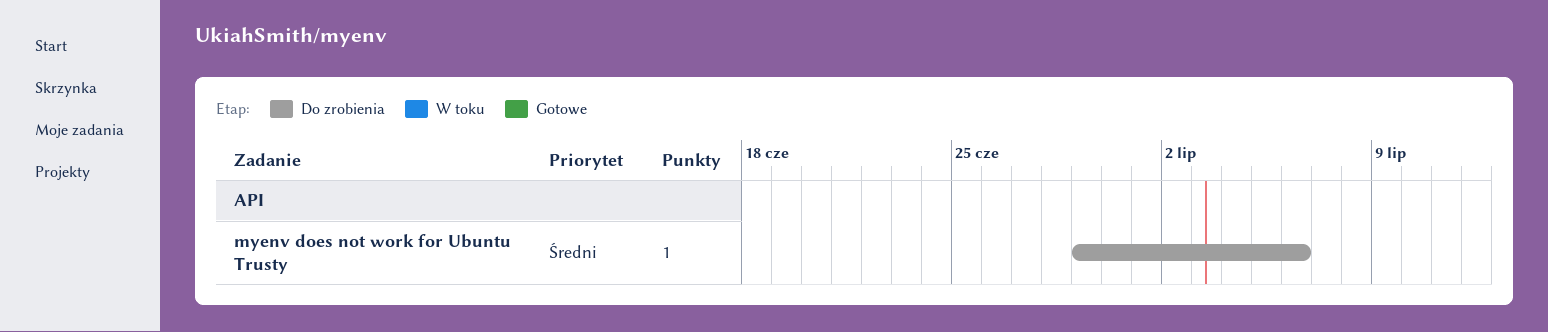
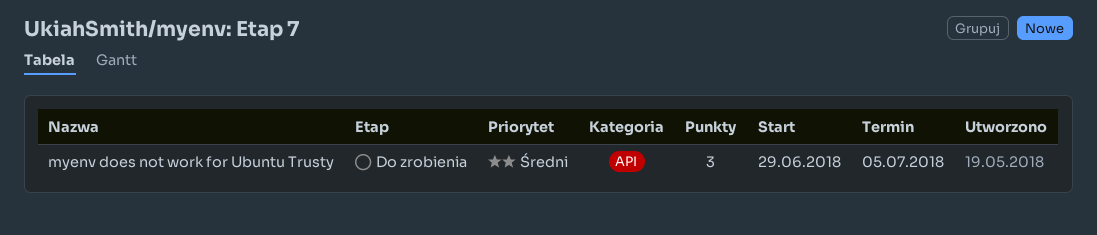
myenv does not work for Ubuntu Trusty, estimate: 1 -> 3
myenv does not work for Ubuntu Trusty, due: Jul 6 -> Jul 5

